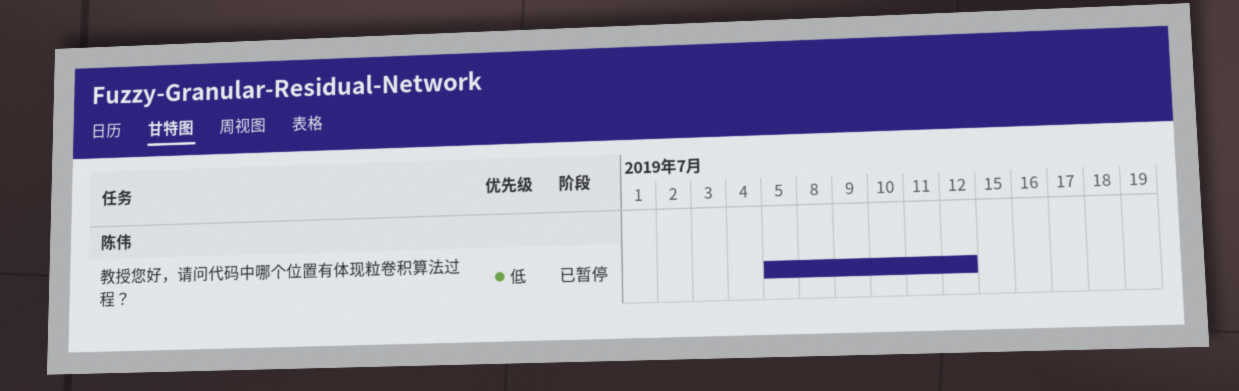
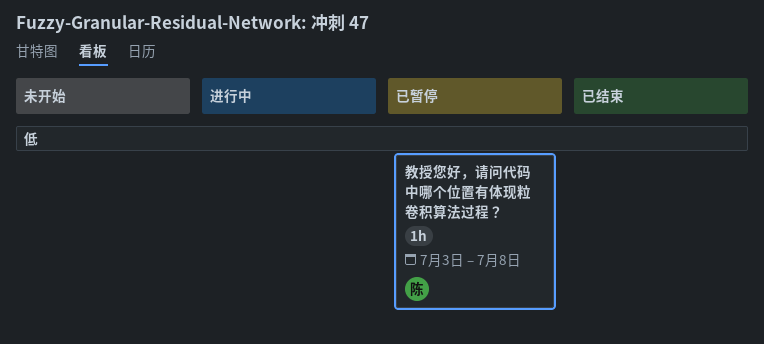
教授您好，请问代码中哪个位置有体现粒卷积算法过程？, start: Jul 5 -> Jul 3
教授您好，请问代码中哪个位置有体现粒卷积算法过程？, due: Jul 12 -> Jul 8

